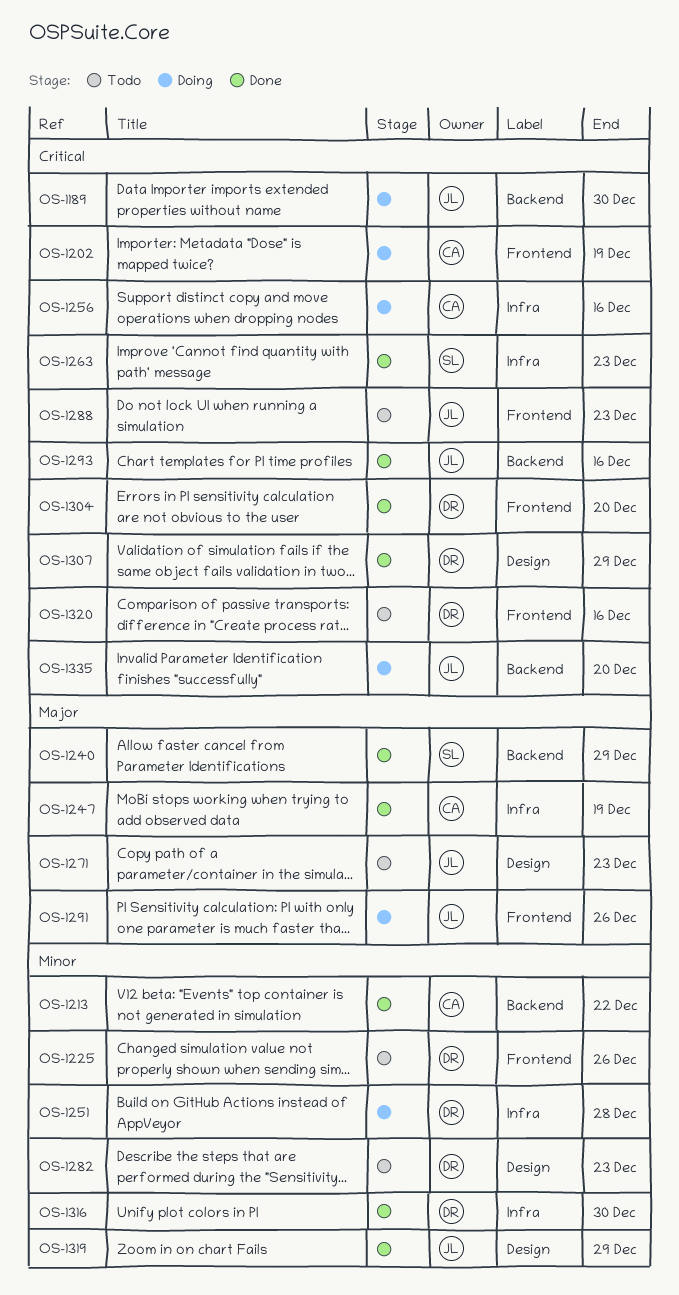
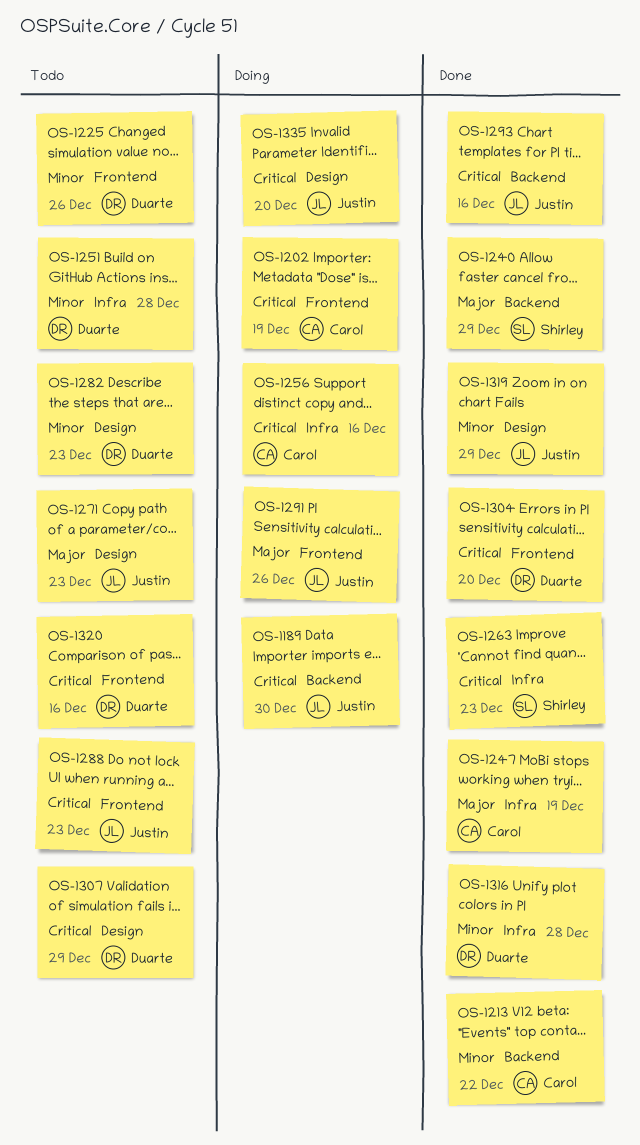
OS-1251, status: Doing -> Todo
OS-1307, status: Done -> Todo
OS-1316, due: Dec 30 -> Dec 28
OS-1335, label: Backend -> Design

